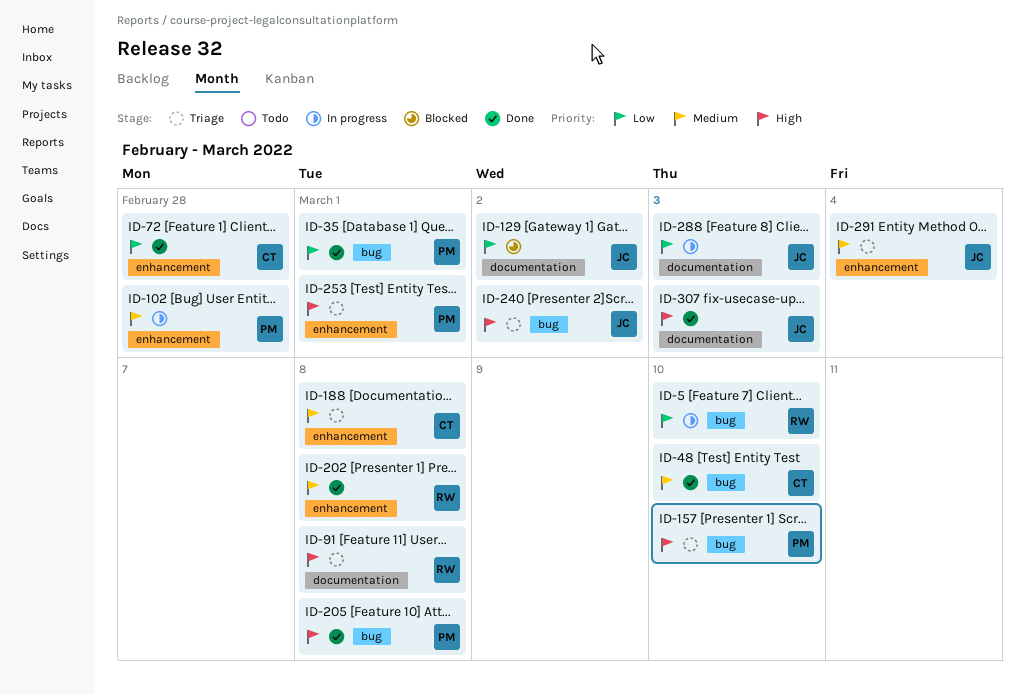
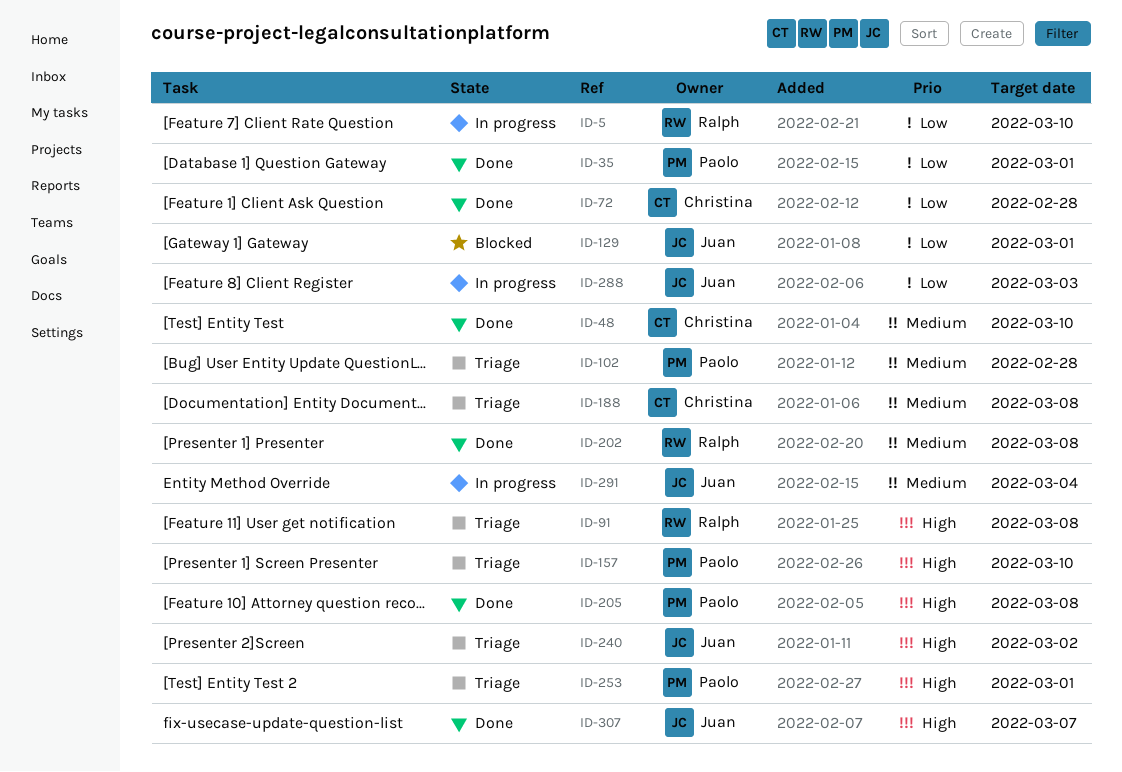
ID-102, status: In progress -> Triage
ID-129, due: Mar 2 -> Mar 1
ID-291, status: Triage -> In progress
ID-307, due: Mar 3 -> Mar 7

